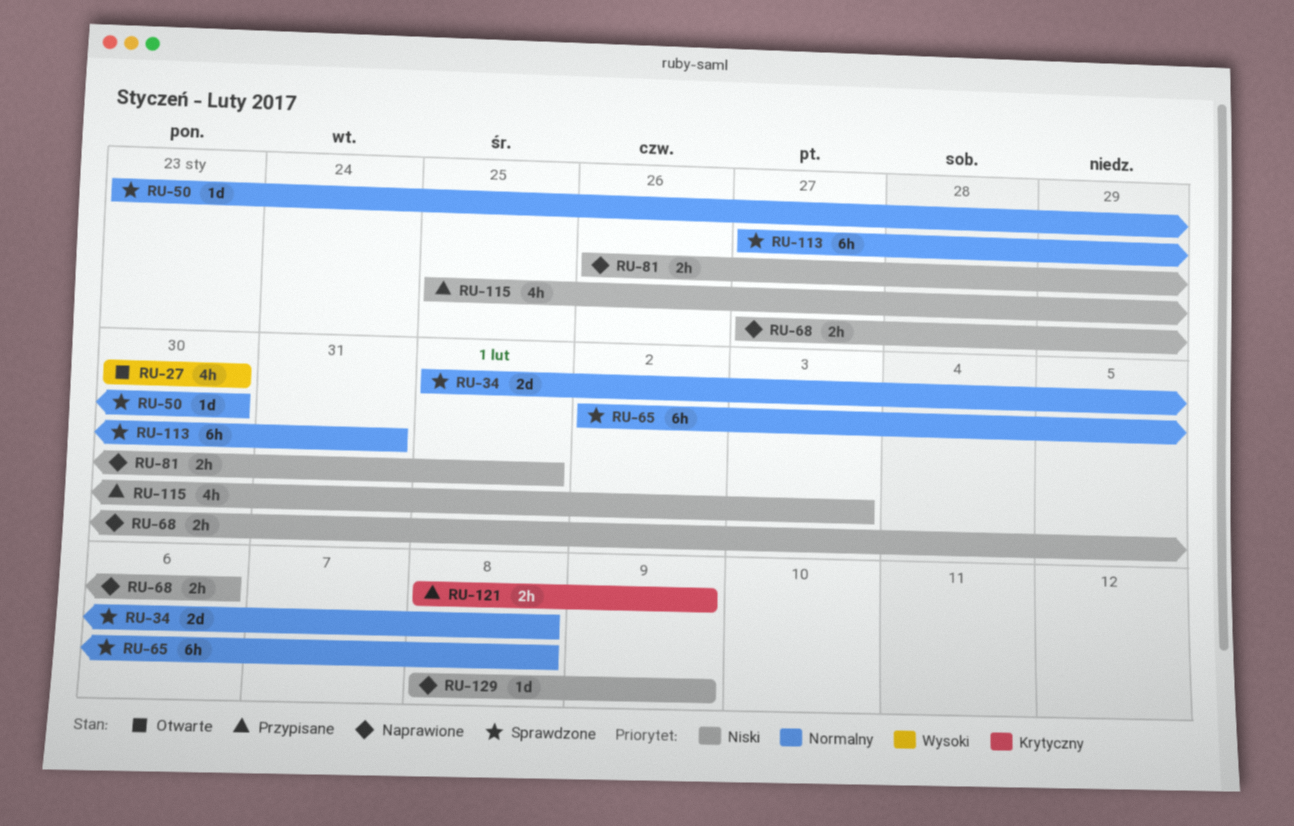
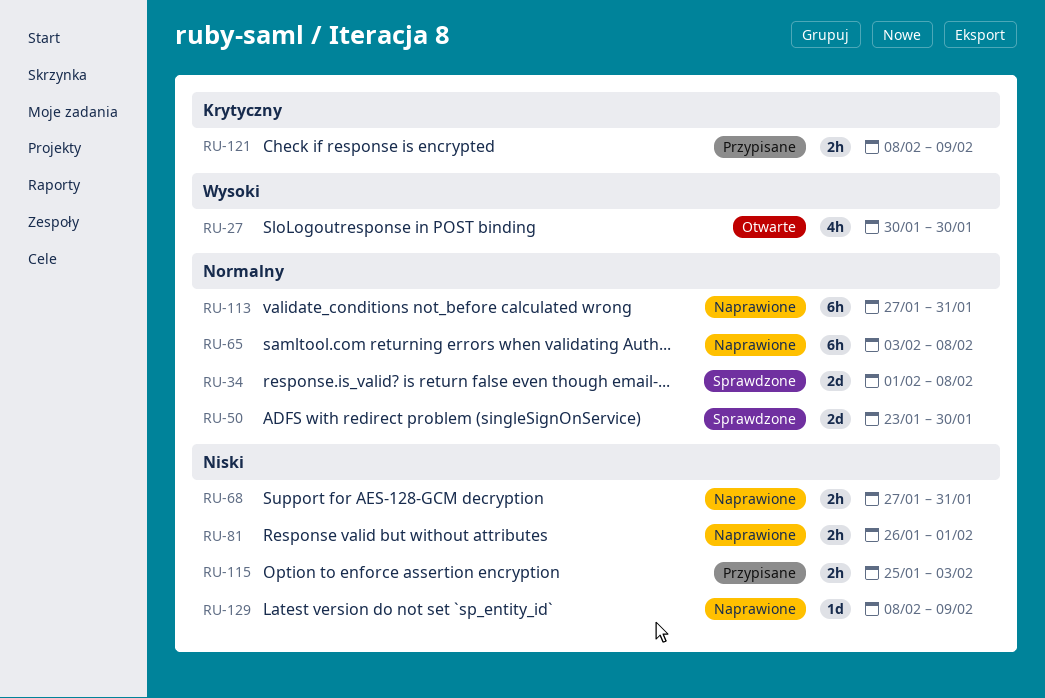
RU-50, estimate: 1d -> 2d
RU-65, status: Sprawdzone -> Naprawione
RU-65, start: Feb 2 -> Feb 3
RU-68, due: Feb 6 -> Jan 31
RU-113, status: Sprawdzone -> Naprawione
RU-115, estimate: 4h -> 2h

